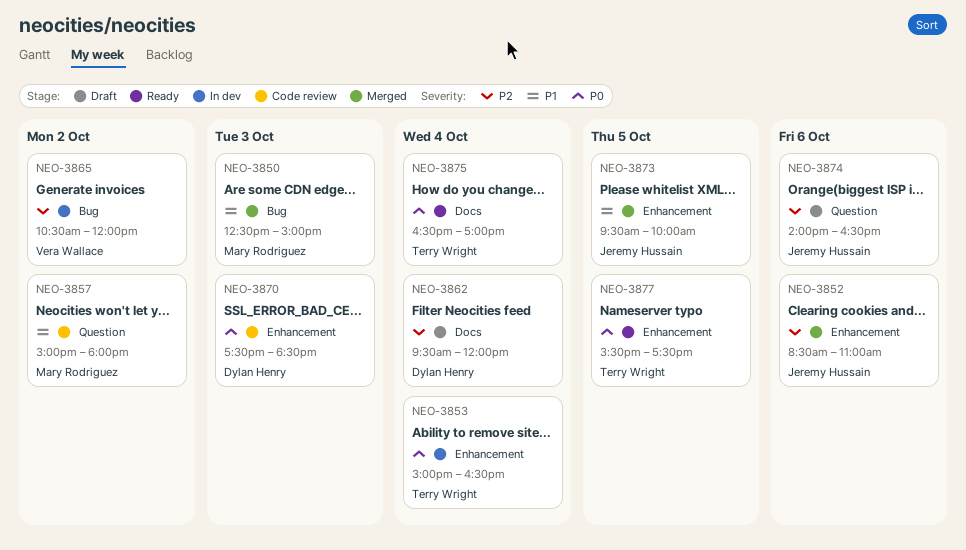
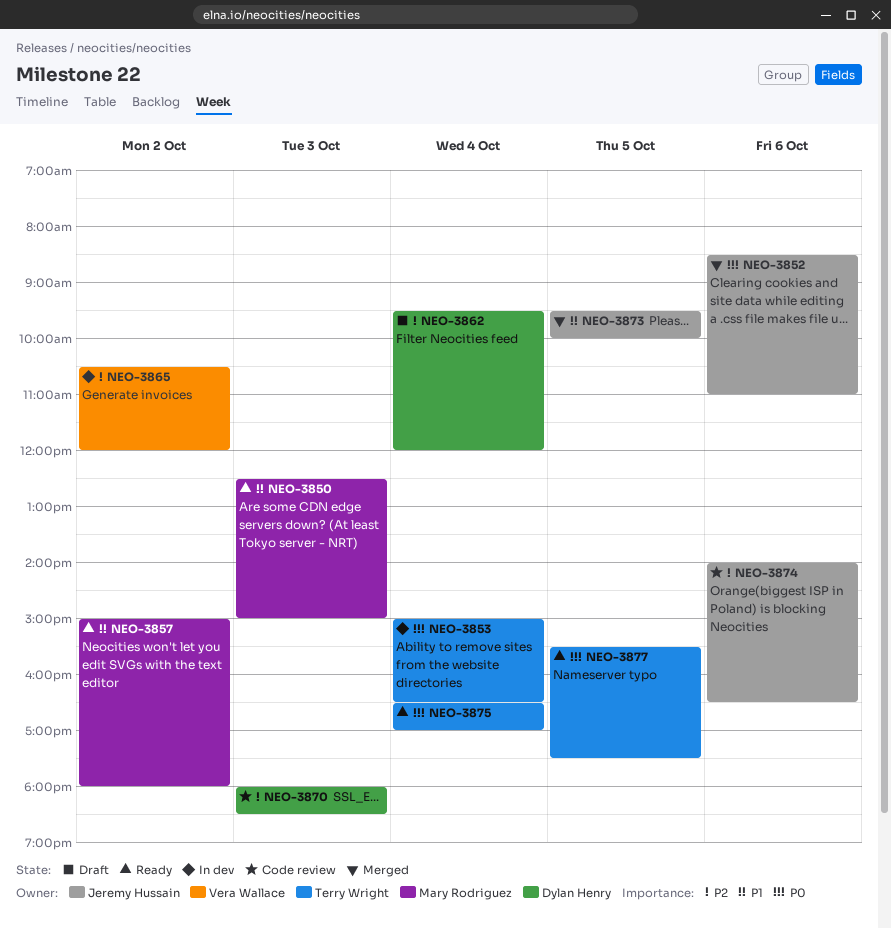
NEO-3850, status: Merged -> Ready
NEO-3852, priority: P2 -> P0
NEO-3857, status: Code review -> Ready
NEO-3870, priority: P0 -> P2
NEO-3870, begins: 17:30 -> 18:00
NEO-3874, status: Draft -> Code review

